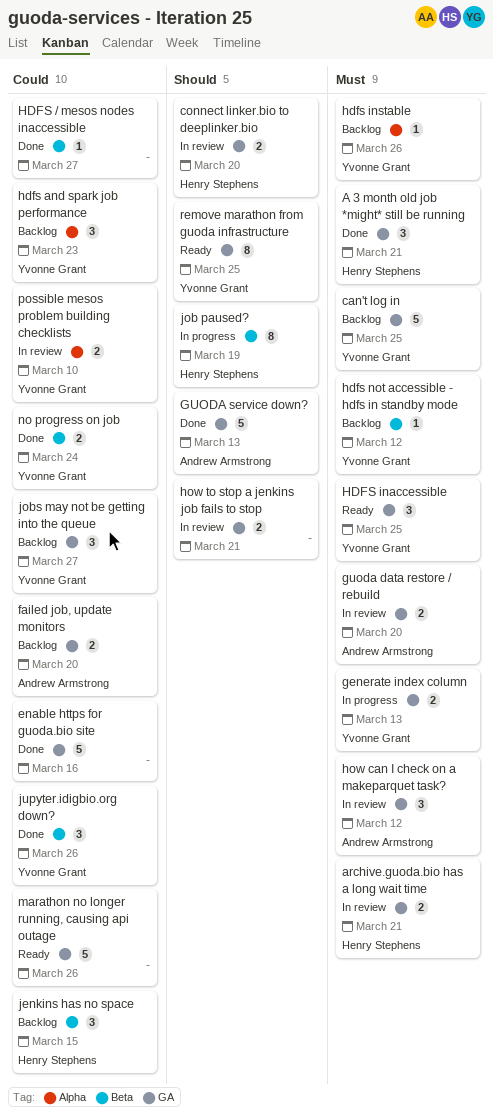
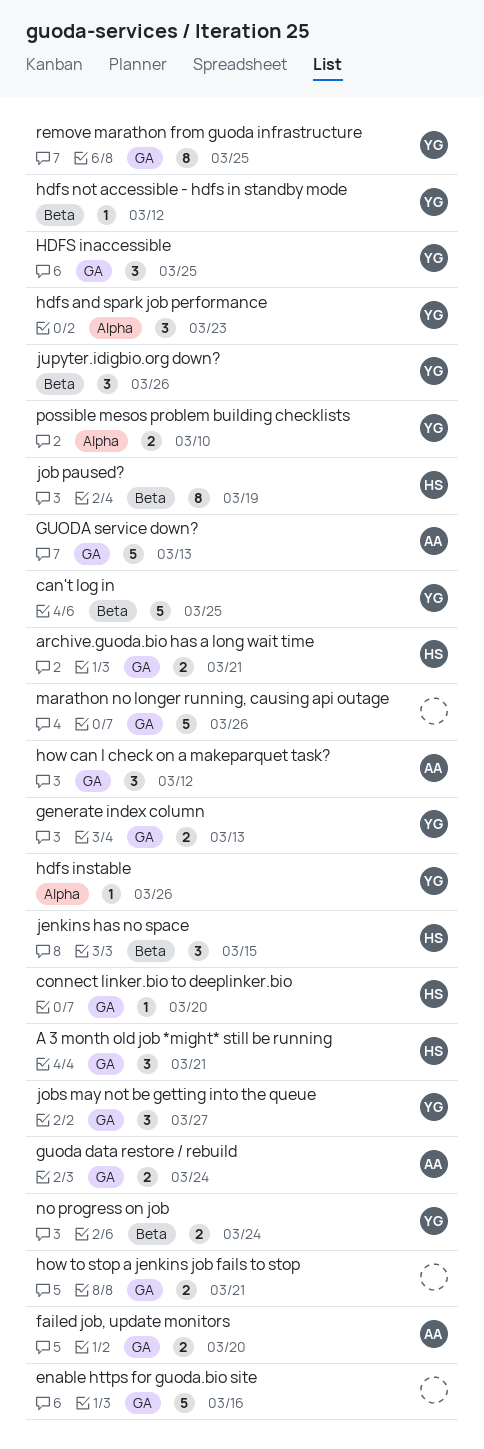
can't log in, label: GA -> Beta
connect linker.bio to deeplinker.bio, estimate: 2 -> 1
guoda data restore / rebuild, due: Mar 20 -> Mar 24
HDFS / mesos nodes inaccessible: present -> none

